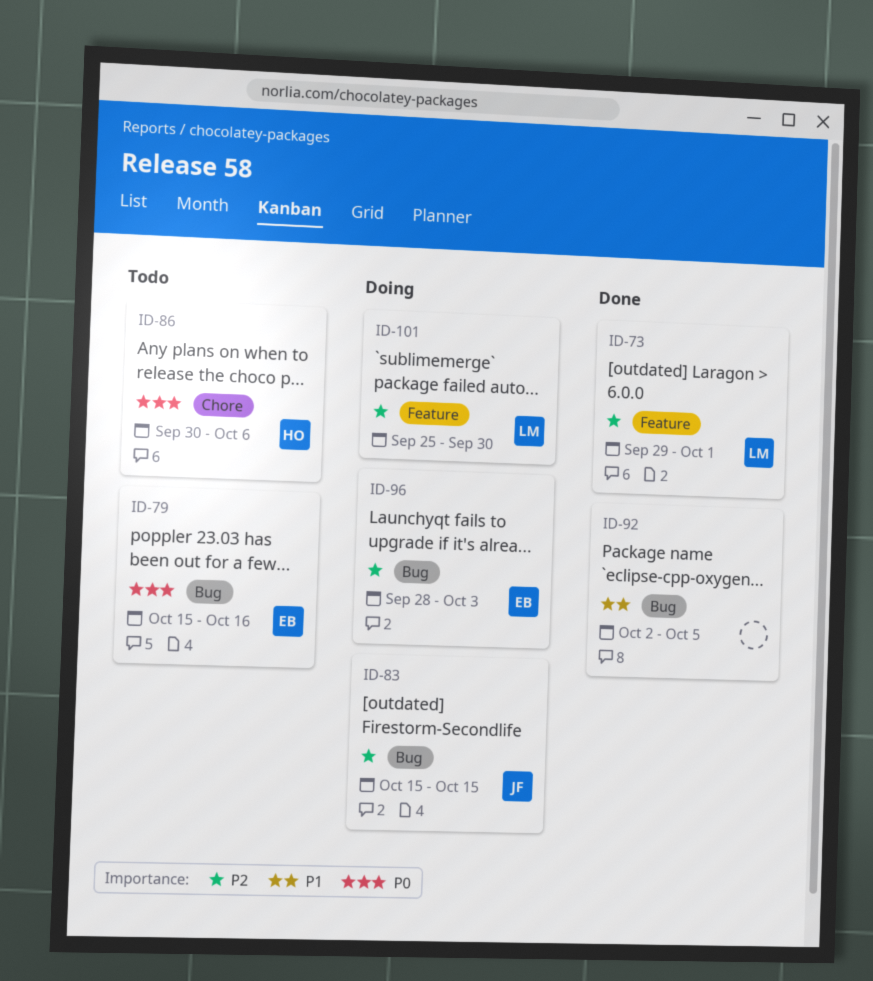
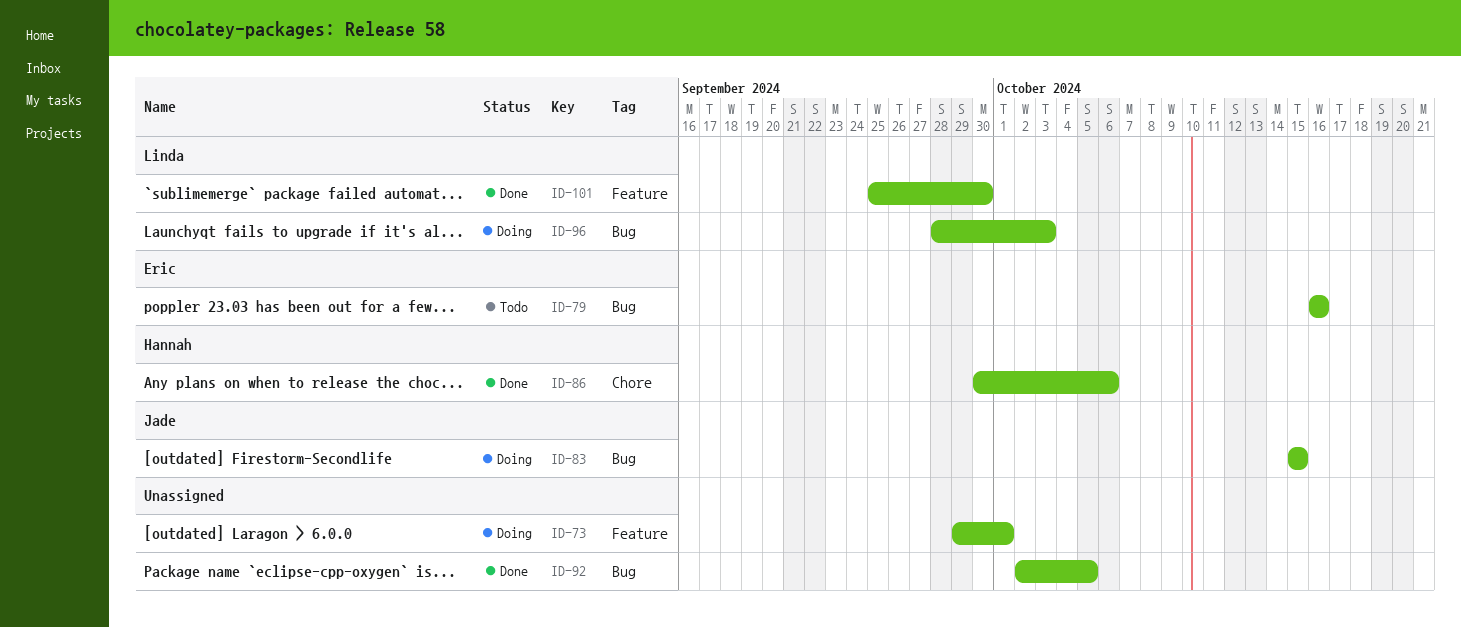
ID-73, status: Done -> Doing
ID-73, owner: Linda -> none
ID-79, start: Oct 15 -> Oct 16
ID-86, status: Todo -> Done
ID-96, owner: Eric -> Linda
ID-101, status: Doing -> Done

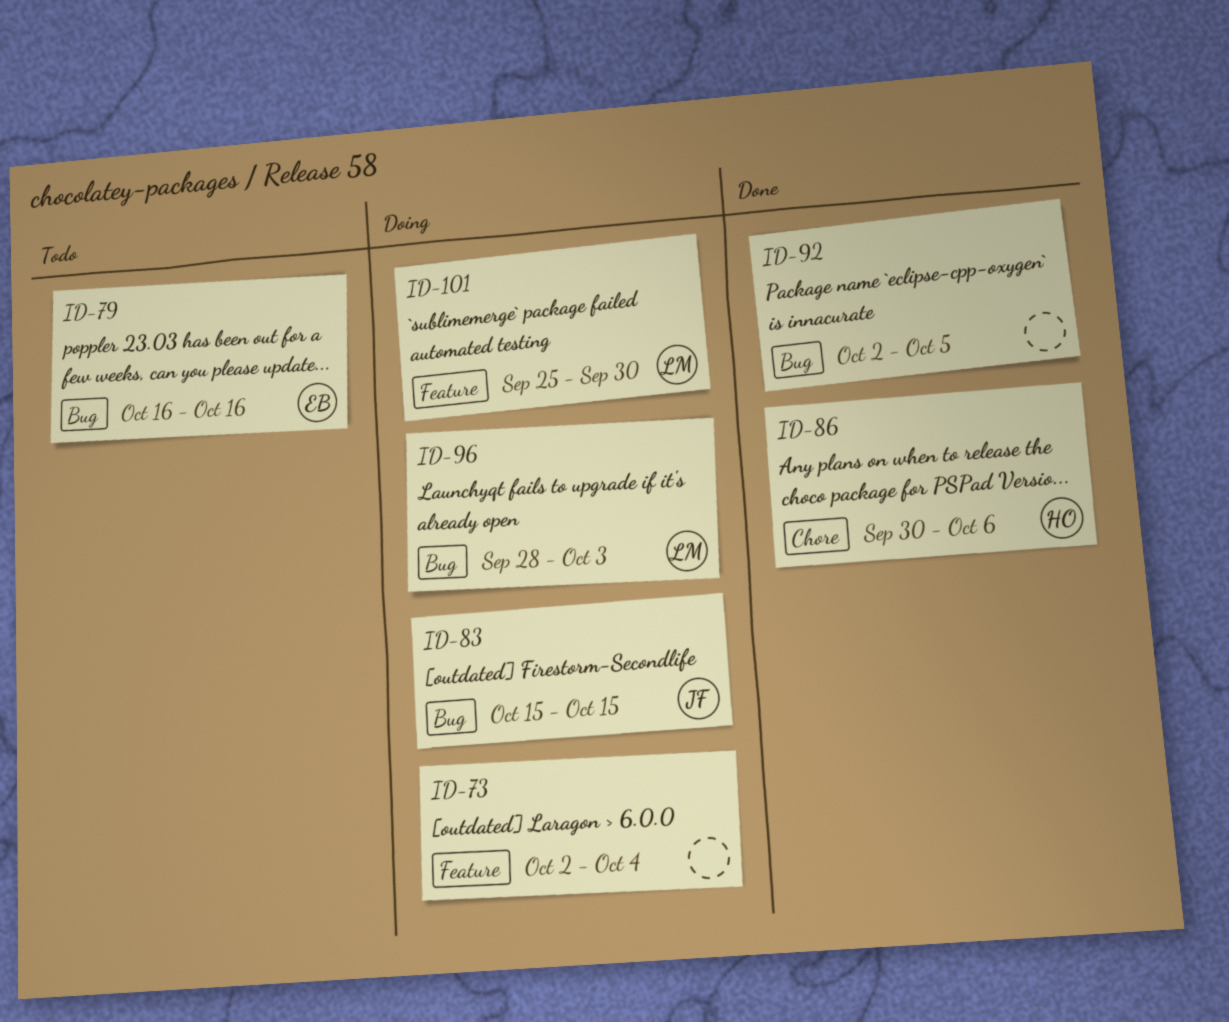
ID-73, start: Sep 29 -> Oct 2
ID-73, due: Oct 1 -> Oct 4
ID-101, status: Done -> Doing

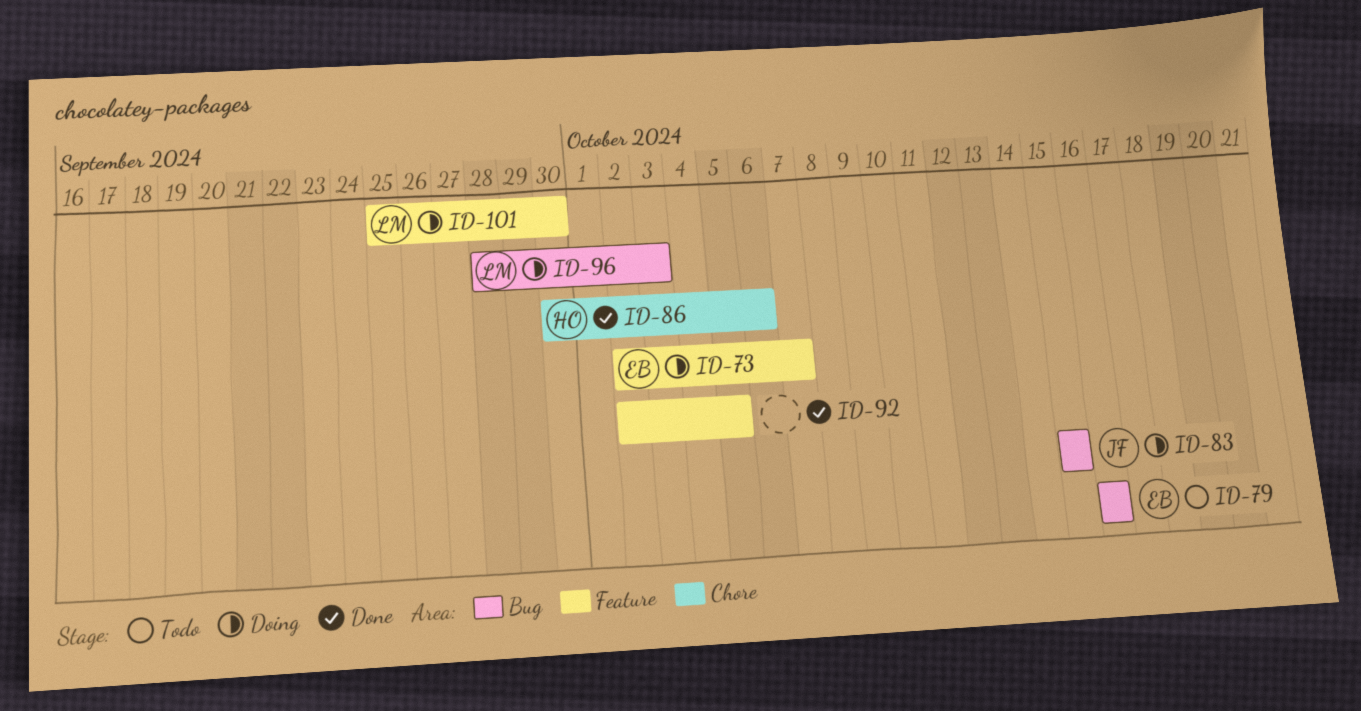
ID-73, owner: none -> EB
ID-73, due: Oct 4 -> Oct 7
ID-92, label: Bug -> Feature

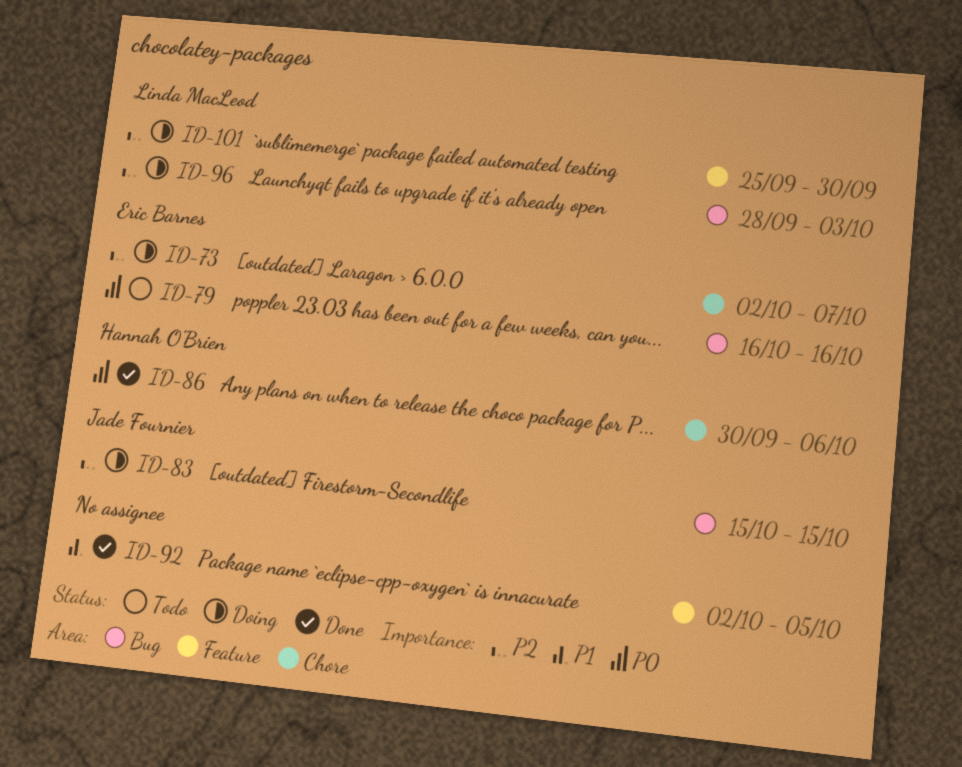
ID-73, label: Feature -> Chore

